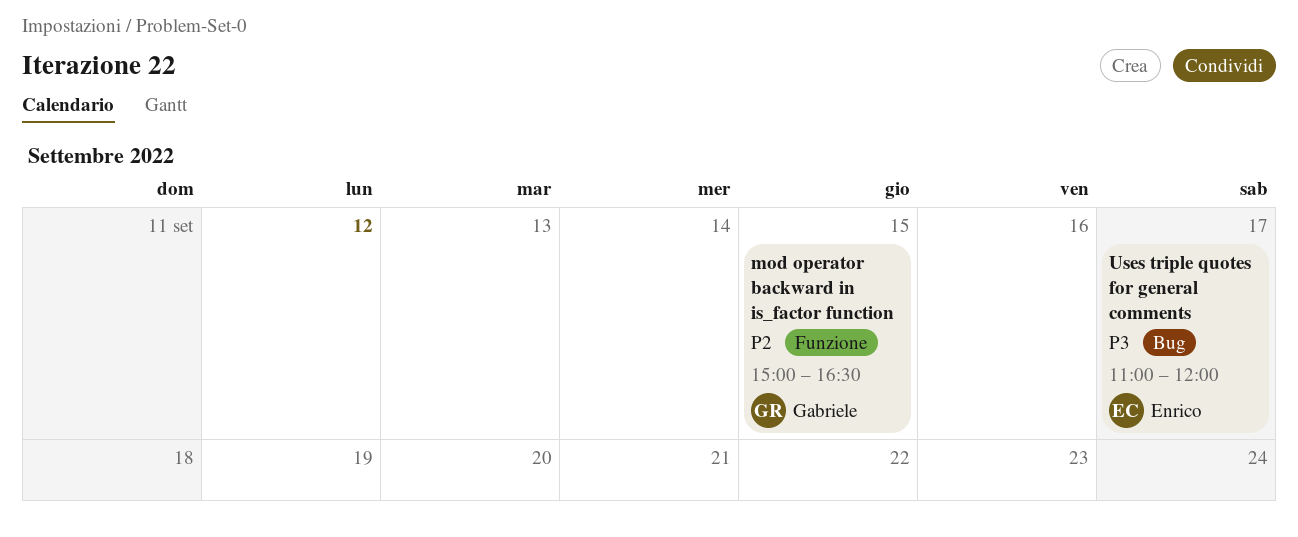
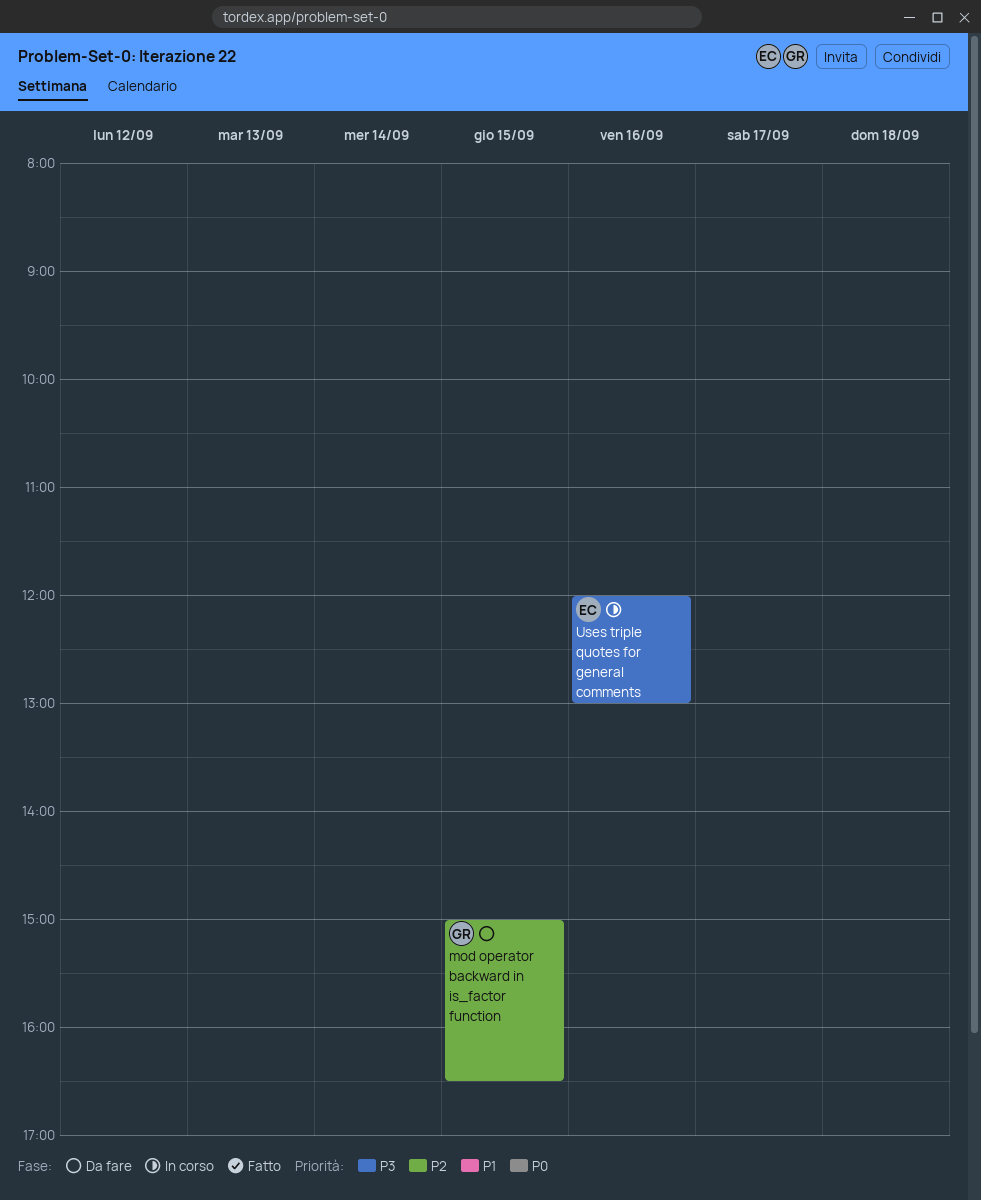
Uses triple quotes for general comments, day: Sep 17 -> Sep 16
Uses triple quotes for general comments, begins: 11:00 -> 12:00
Uses triple quotes for general comments, ends: 12:00 -> 13:00

